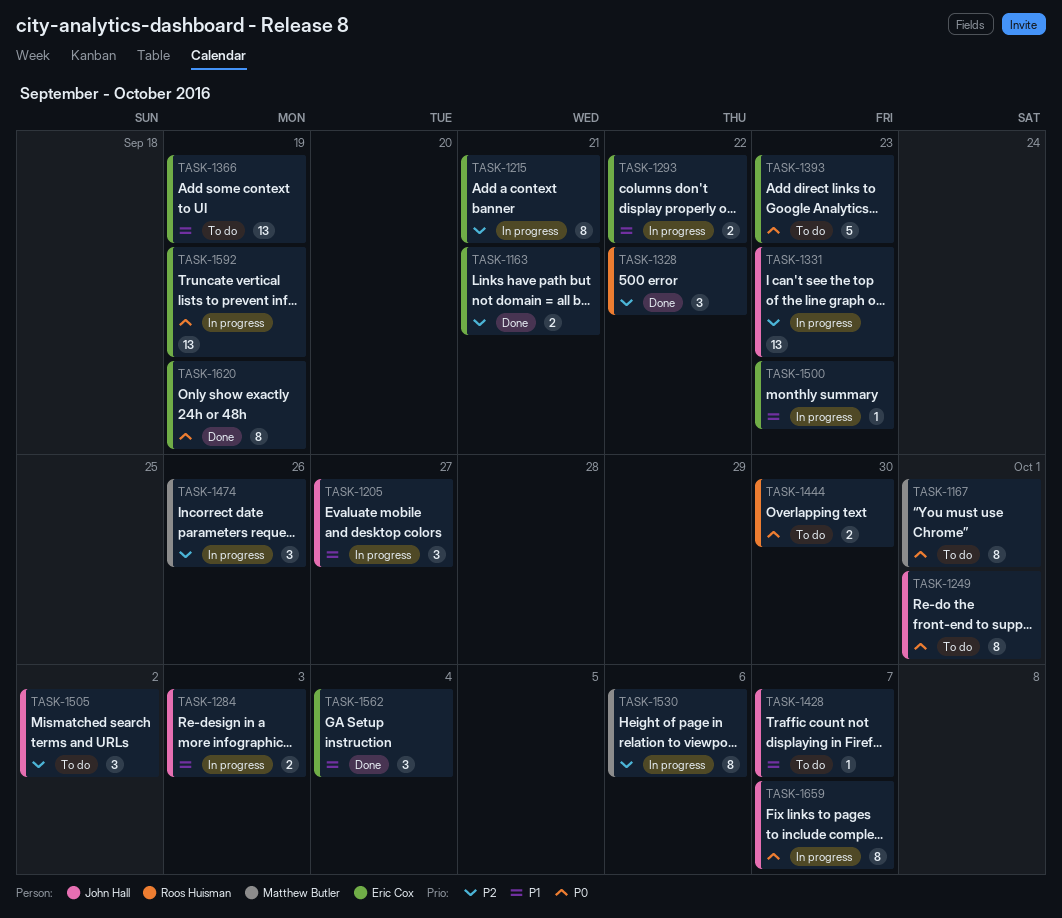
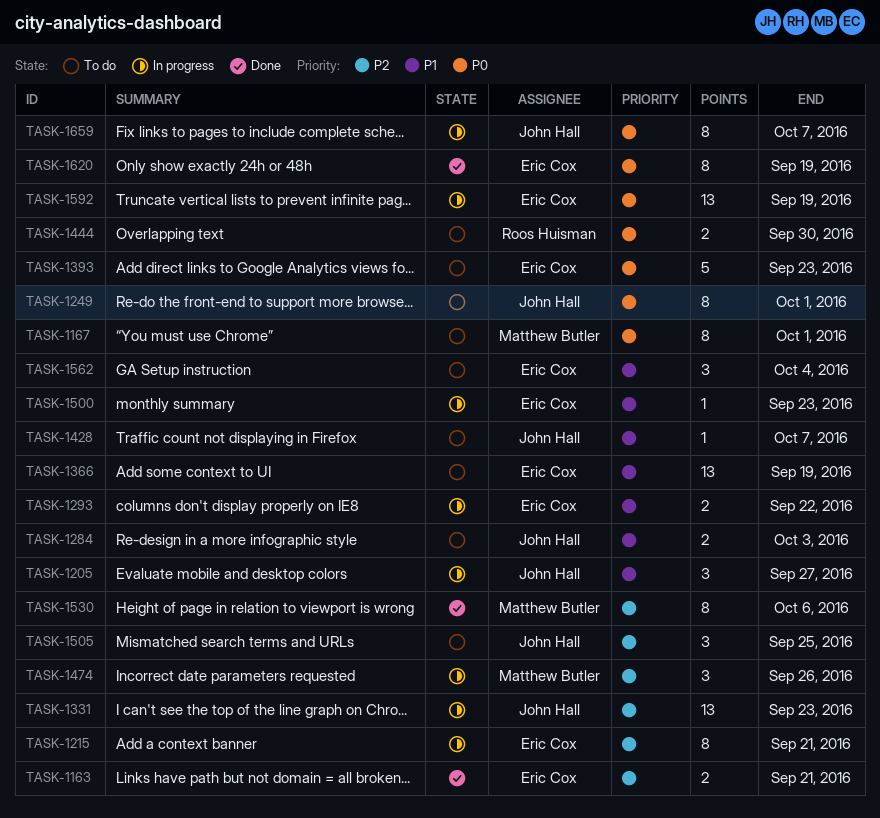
TASK-1284, status: In progress -> To do
TASK-1328: present -> none
TASK-1505, due: Oct 2 -> Sep 25
TASK-1530, status: In progress -> Done
TASK-1562, status: Done -> To do

